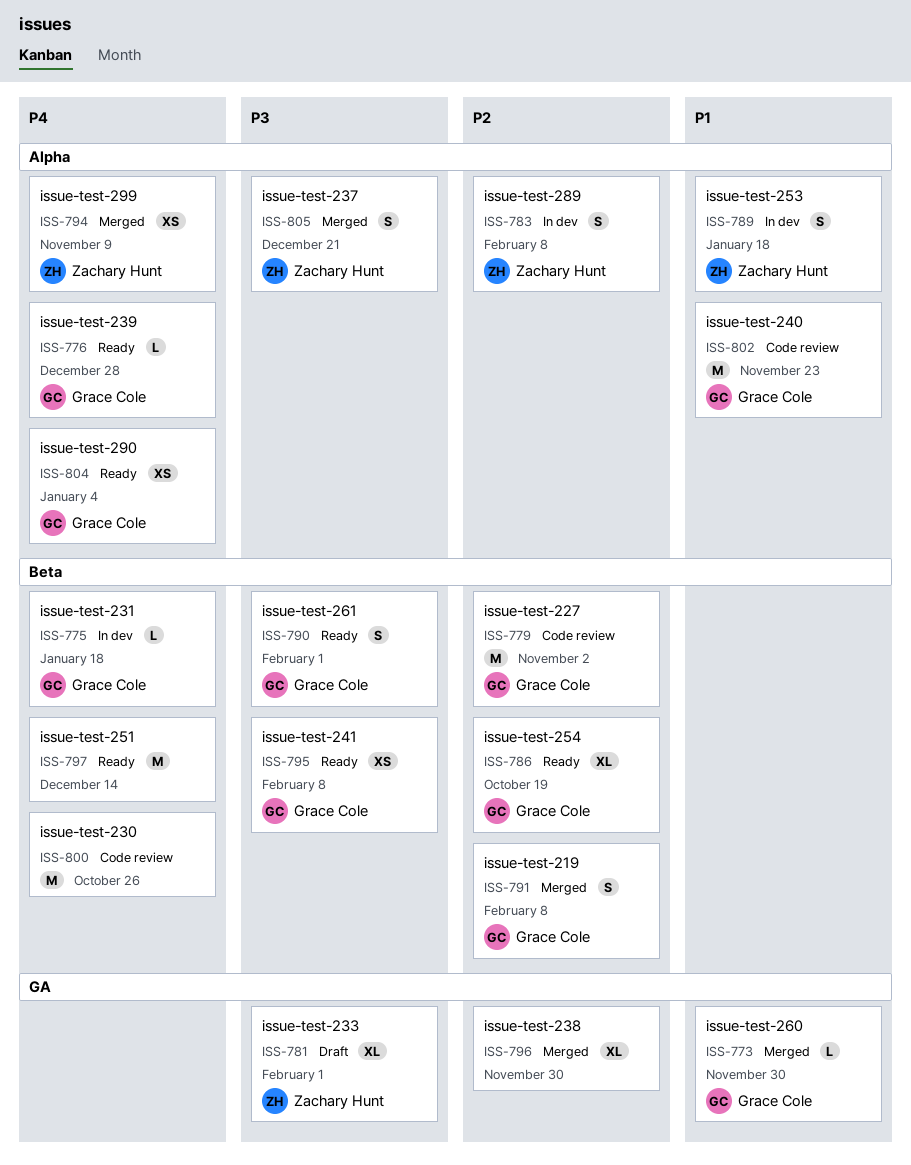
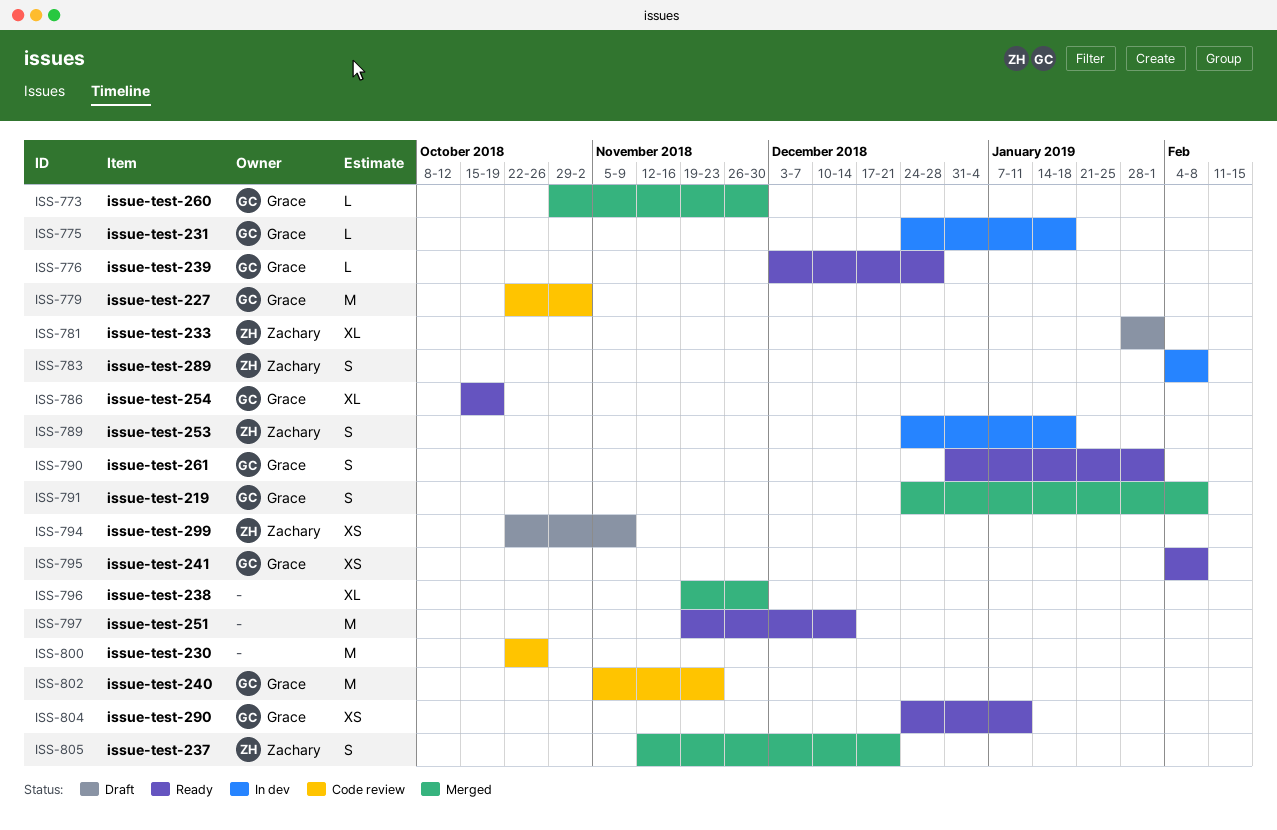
ISS-794, status: Merged -> Draft
ISS-804, due: Jan 4 -> Jan 11

